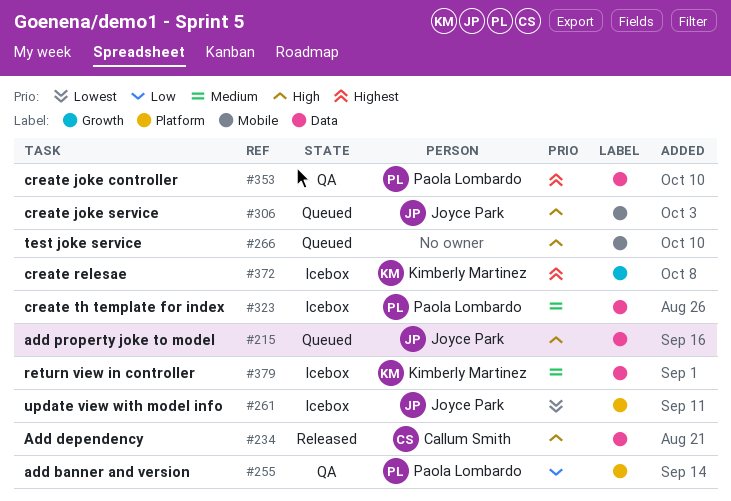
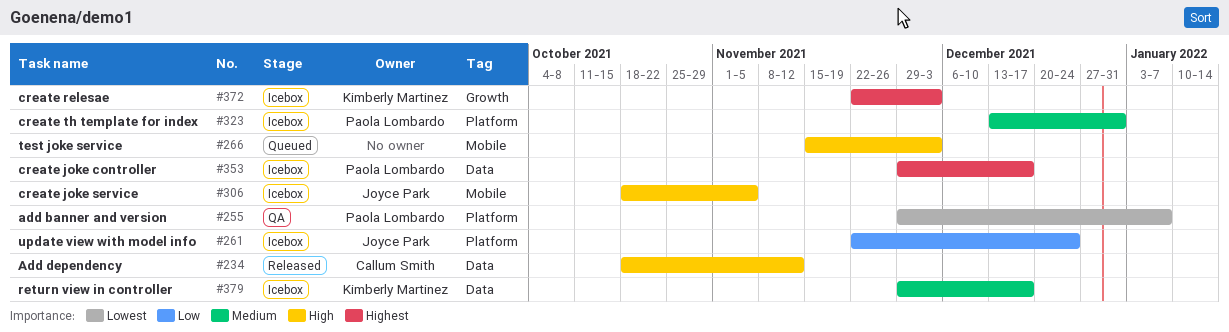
#215: present -> none
#255, priority: Low -> Lowest
#261, priority: Lowest -> Low
#306, status: Queued -> Icebox
#323, label: Data -> Platform
#353, status: QA -> Icebox

